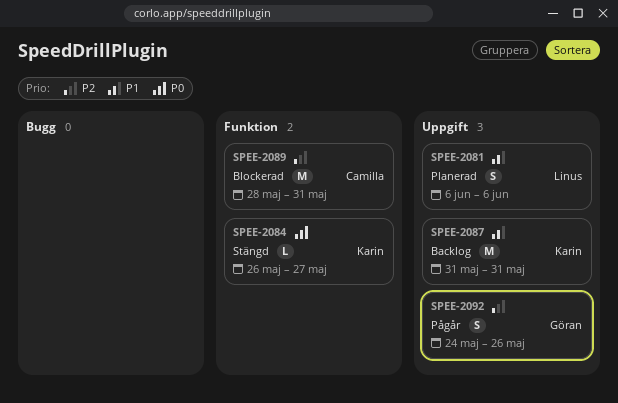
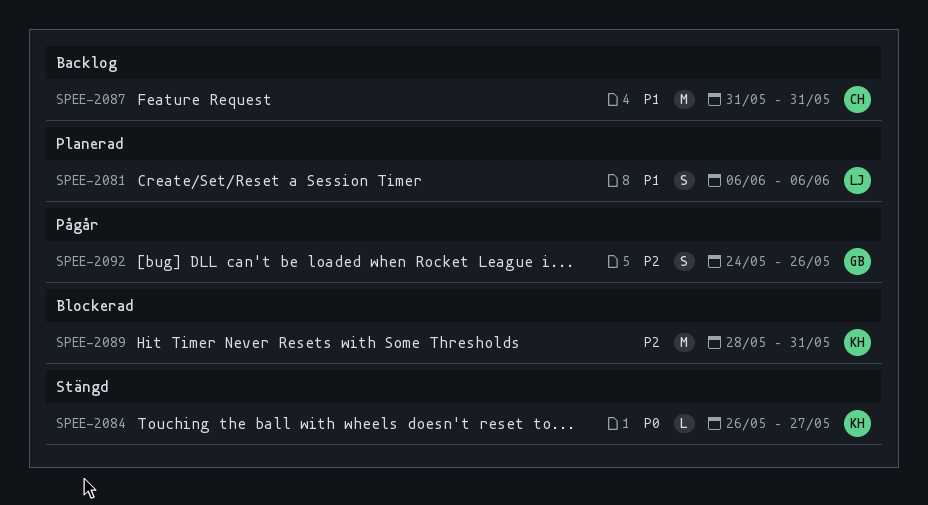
SPEE-2087, owner: Karin -> Camilla
SPEE-2089, owner: Camilla -> Karin

